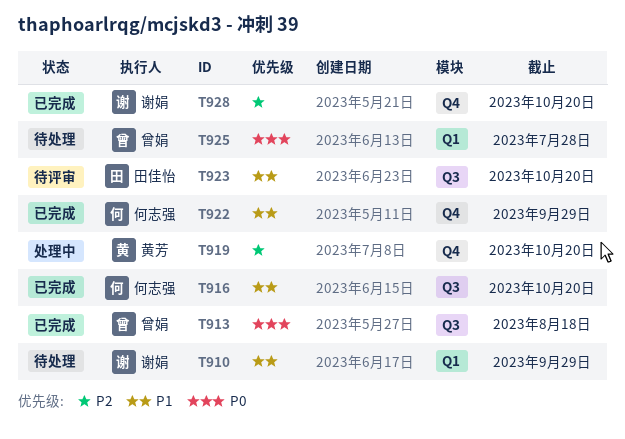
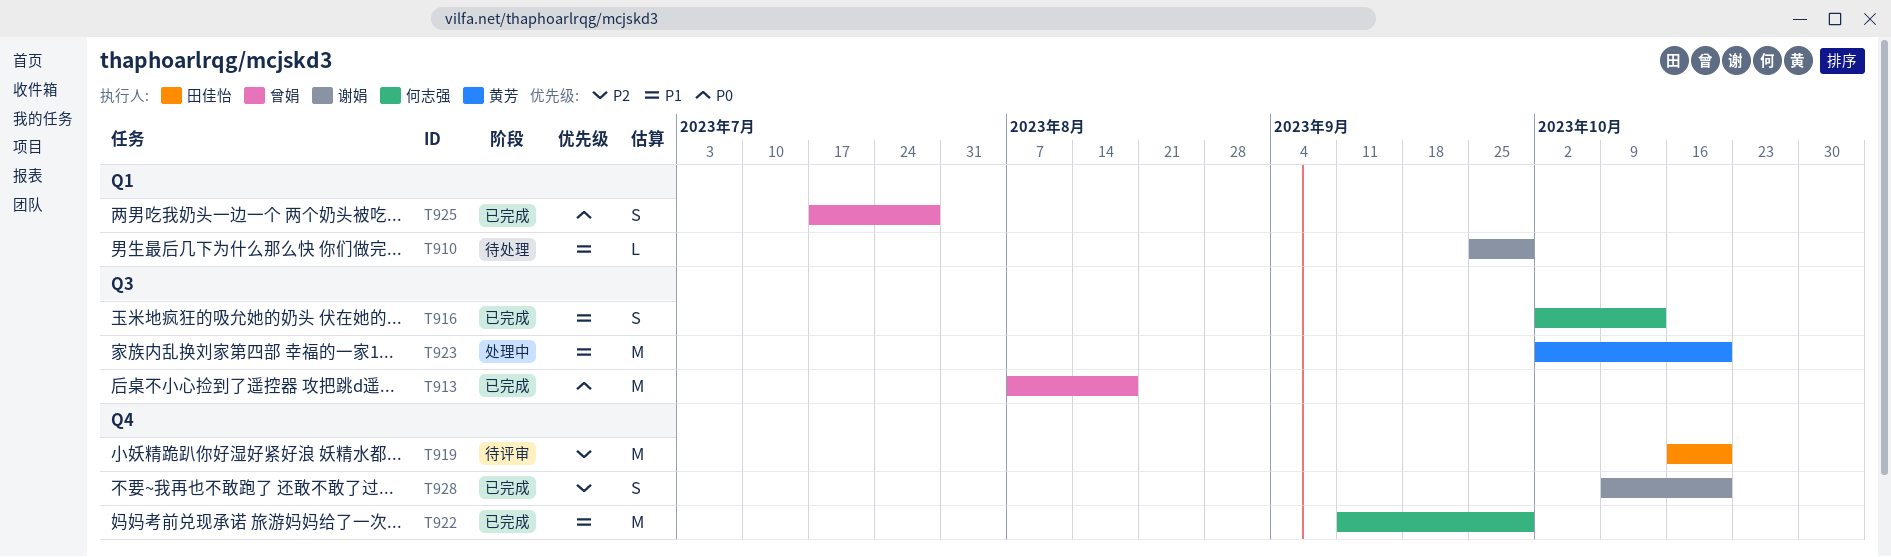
T916, due: Oct 20 -> Oct 13
T919, status: 处理中 -> 待评审
T919, owner: 黄芳 -> 田佳怡
T923, status: 待评审 -> 处理中
T923, owner: 田佳怡 -> 黄芳
T925, status: 待处理 -> 已完成

